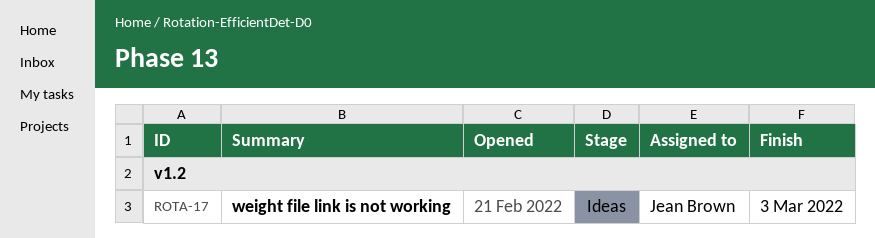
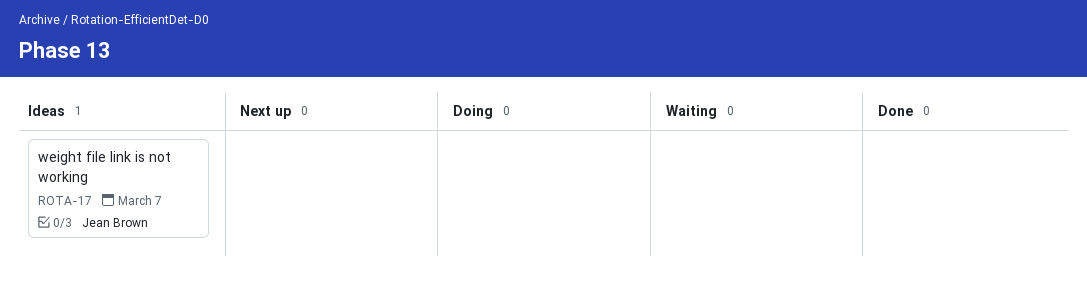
ROTA-17, due: Mar 3 -> Mar 7

